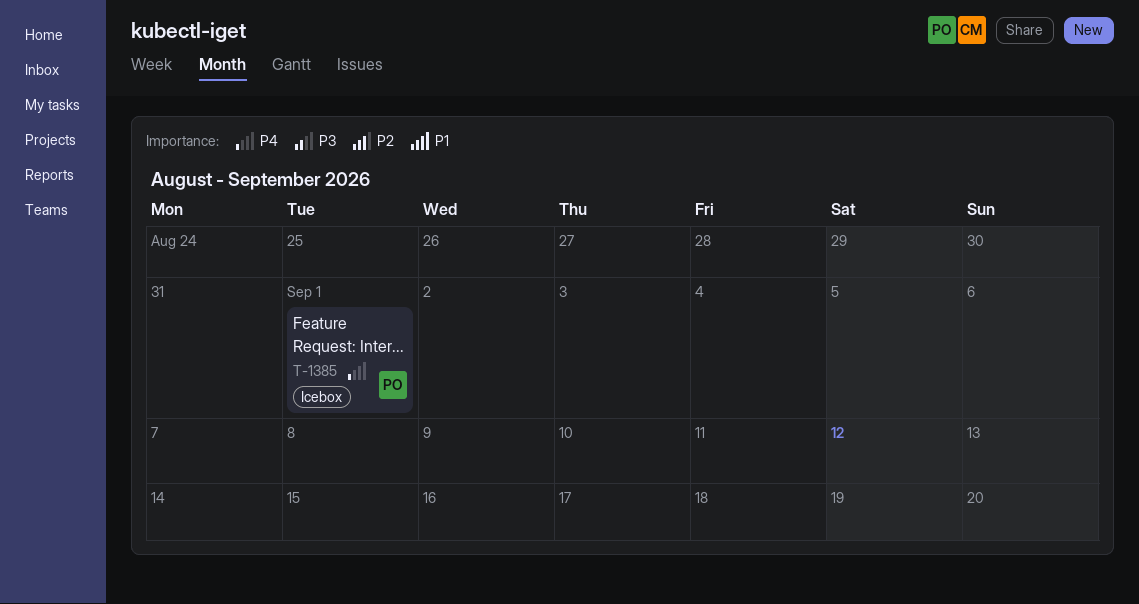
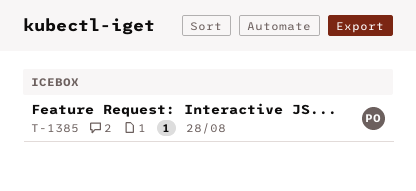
T-1385, due: Sep 1 -> Aug 28

